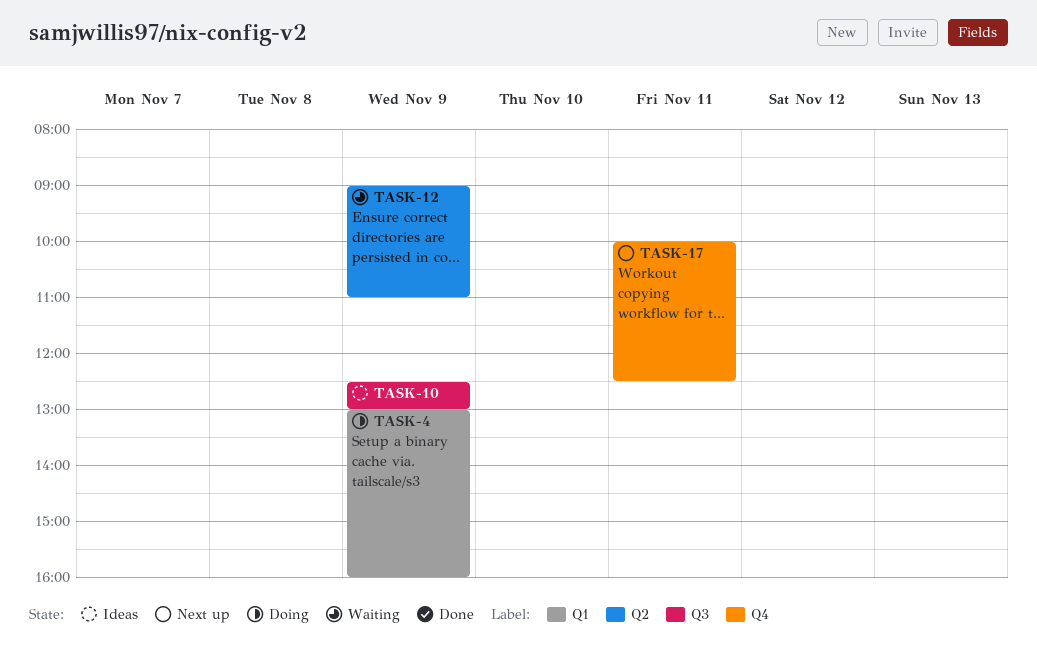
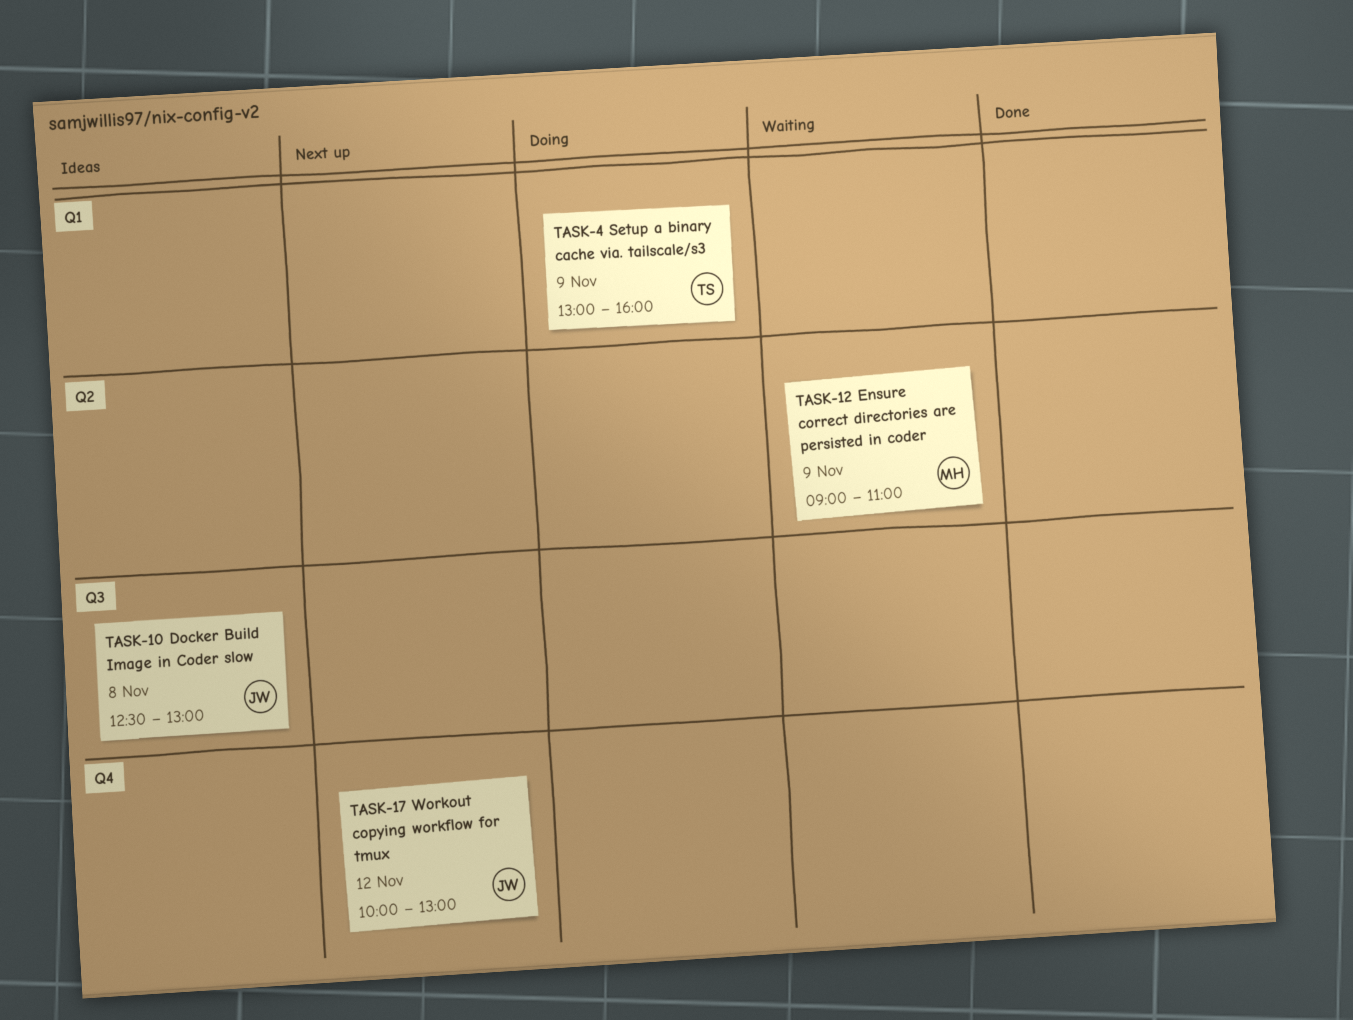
TASK-10, day: Nov 9 -> Nov 8
TASK-17, day: Nov 11 -> Nov 12
TASK-17, ends: 12:30 -> 13:00

